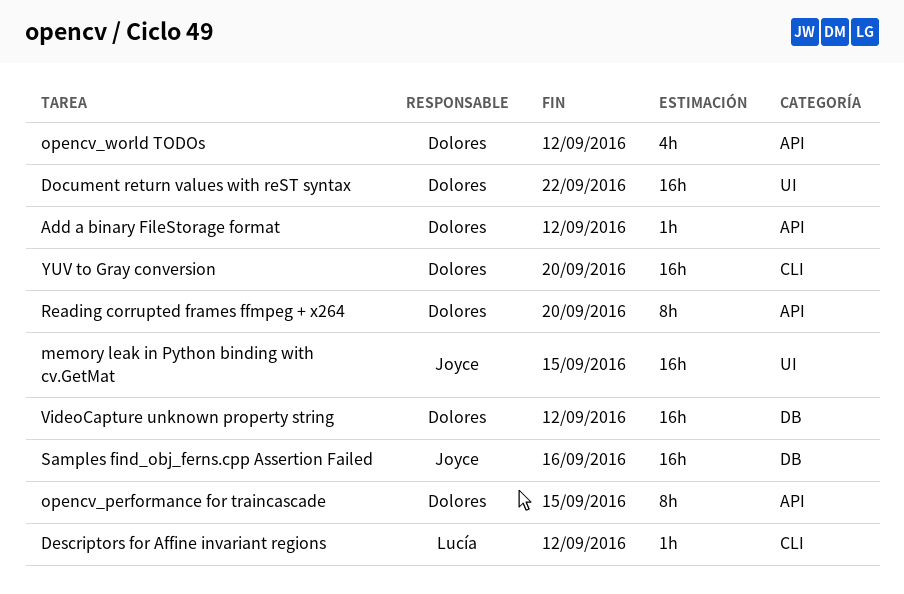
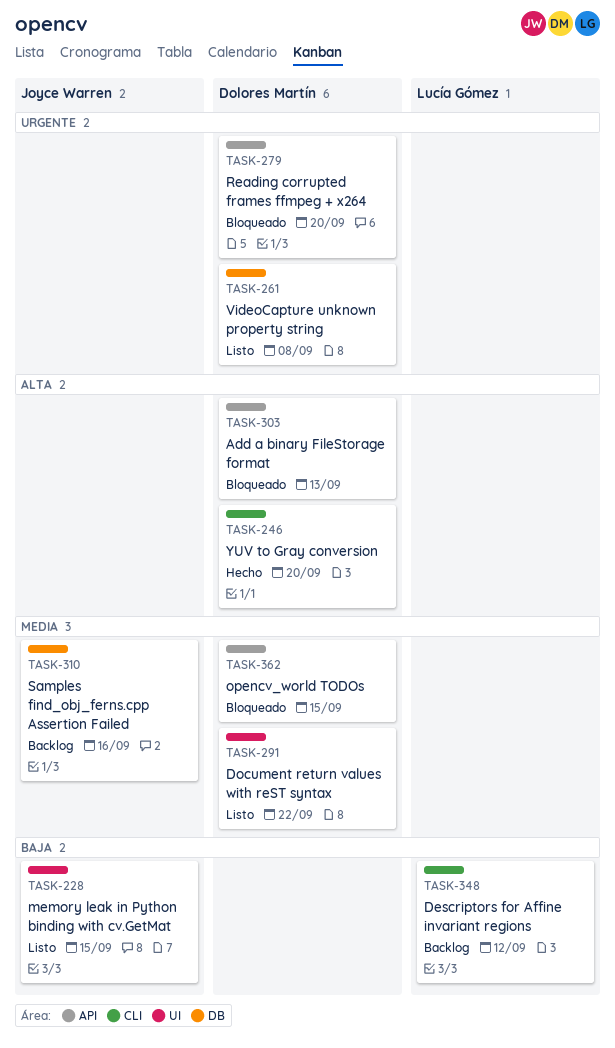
Add a binary FileStorage format, due: Sep 12 -> Sep 13
opencv_performance for traincascade: present -> none
opencv_world TODOs, due: Sep 12 -> Sep 15
VideoCapture unknown property string, due: Sep 12 -> Sep 8

